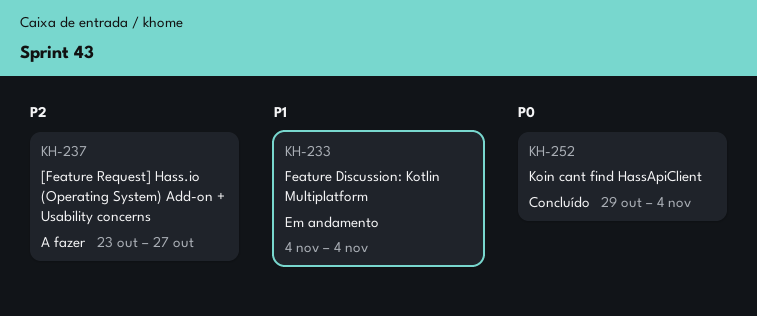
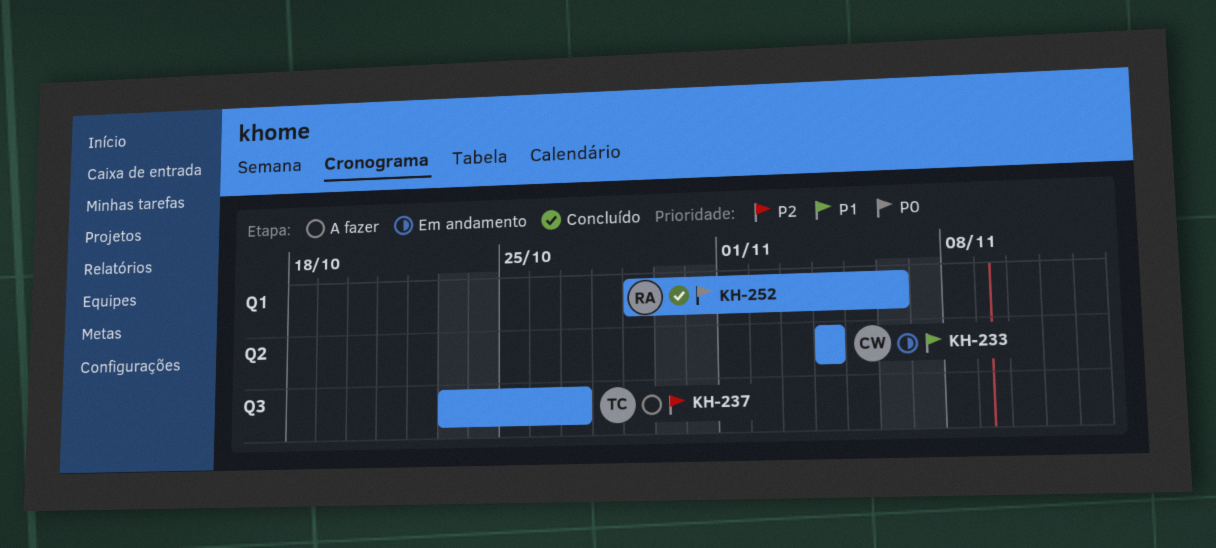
KH-252, due: Nov 4 -> Nov 6

